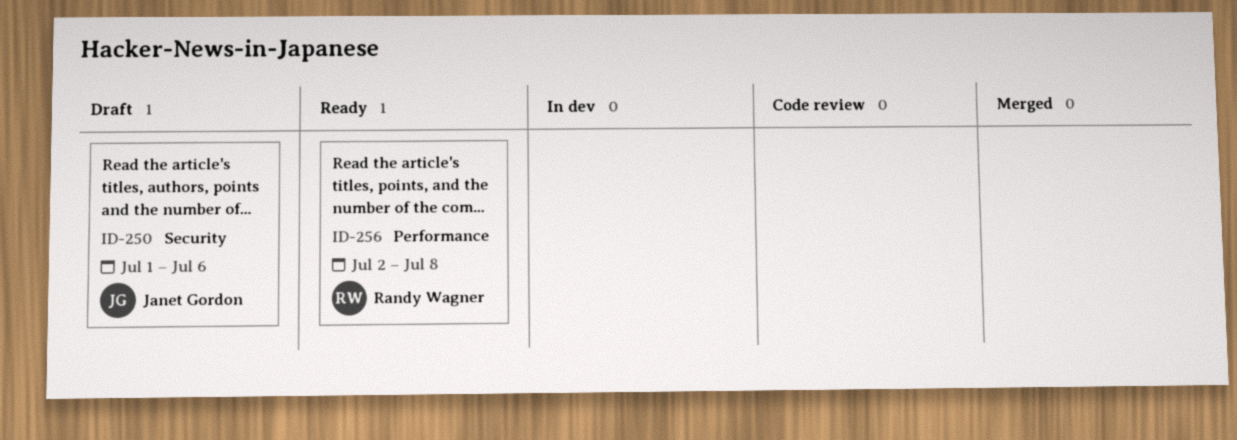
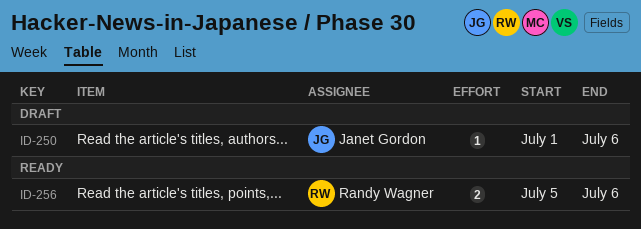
ID-256, start: Jul 2 -> Jul 5
ID-256, due: Jul 8 -> Jul 6

